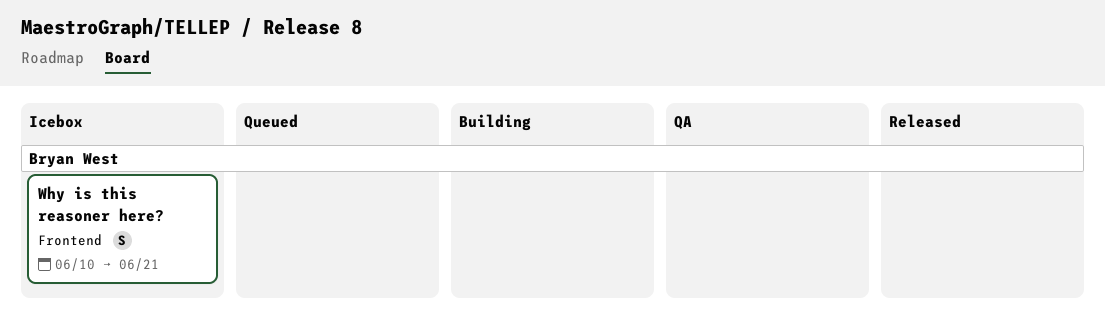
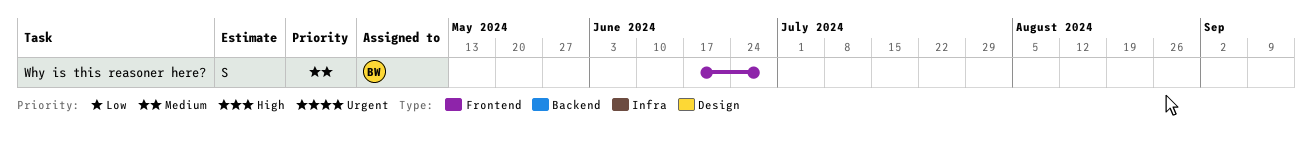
Why is this reasoner here?, start: Jun 10 -> Jun 17
Why is this reasoner here?, due: Jun 21 -> Jun 28

